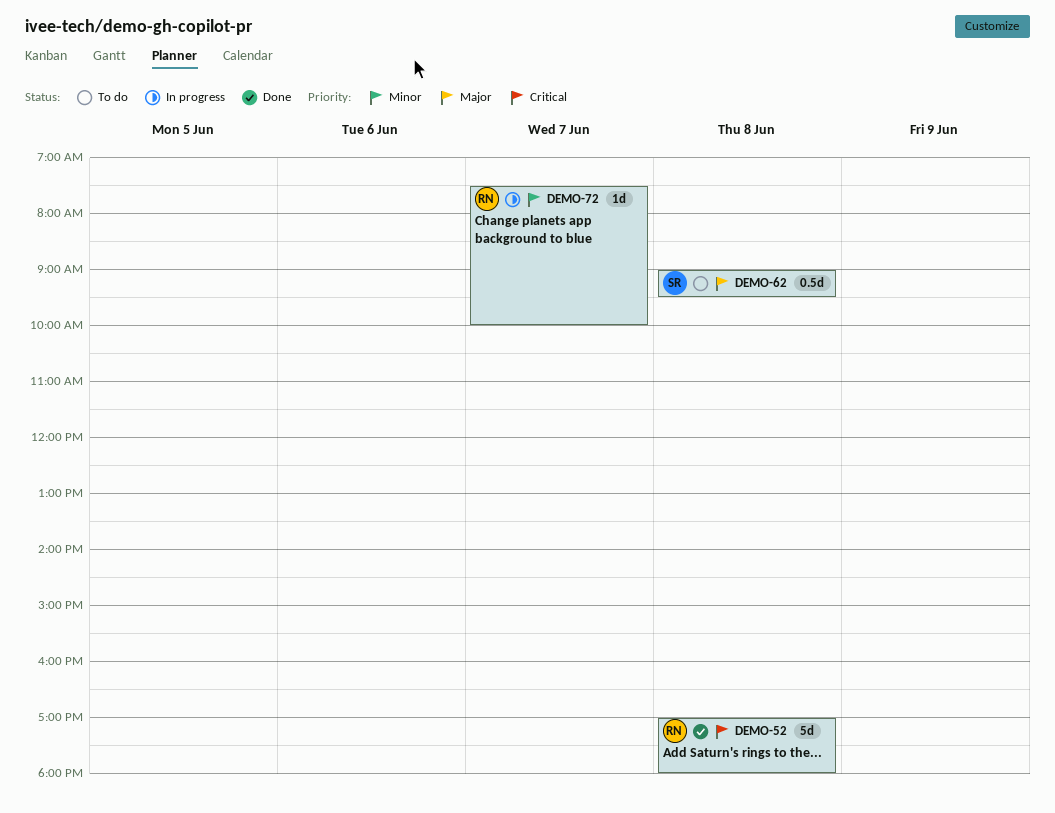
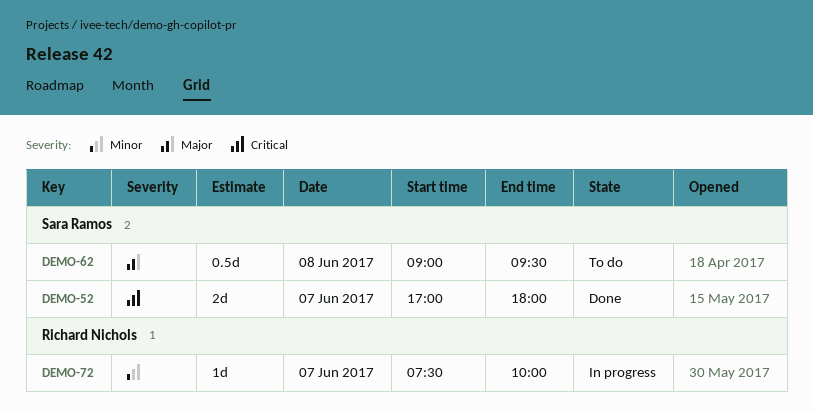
DEMO-52, owner: Richard Nichols -> Sara Ramos
DEMO-52, estimate: 5d -> 2d
DEMO-52, day: Jun 8 -> Jun 7

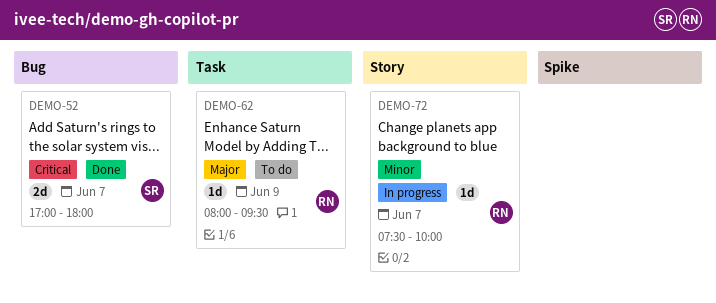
DEMO-62, owner: Sara Ramos -> Richard Nichols
DEMO-62, estimate: 0.5d -> 1d
DEMO-62, day: Jun 8 -> Jun 9
DEMO-62, begins: 09:00 -> 08:00

